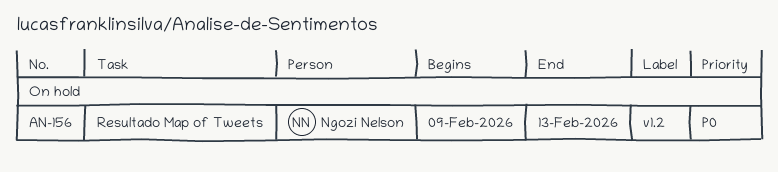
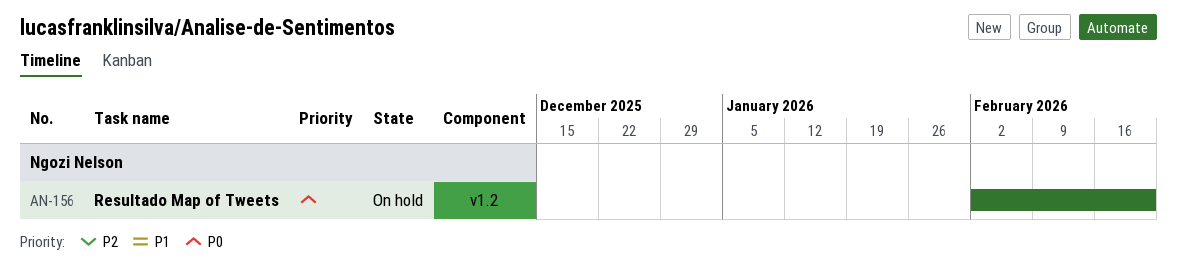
AN-156, start: Feb 9 -> Feb 2
AN-156, due: Feb 13 -> Feb 20

